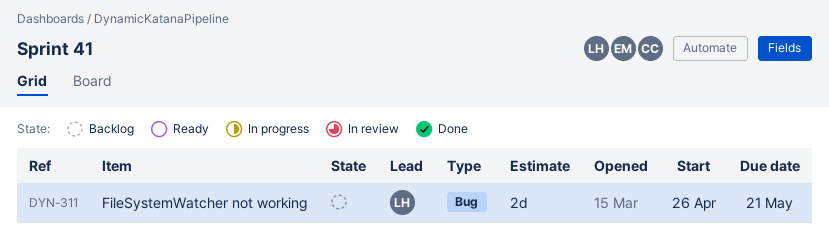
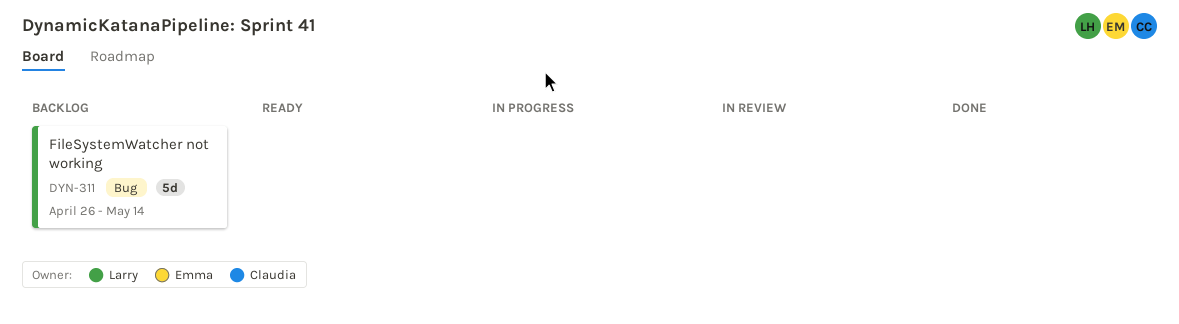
DYN-311, estimate: 2d -> 5d
DYN-311, due: May 21 -> May 14

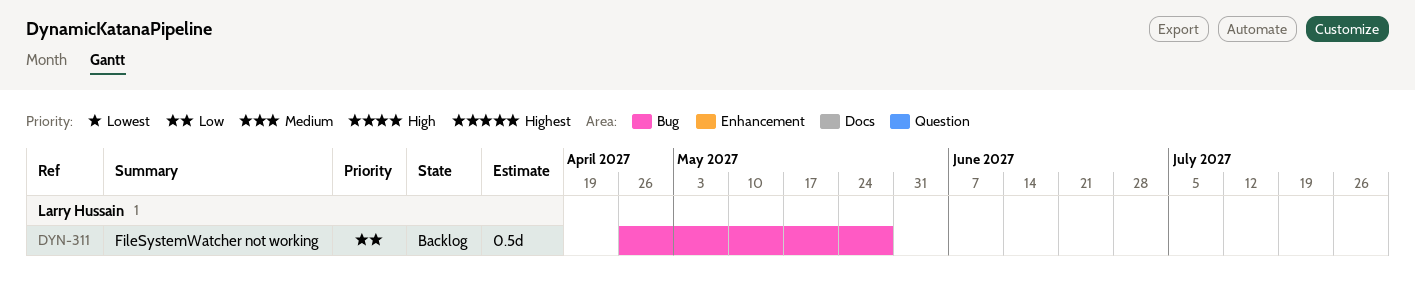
DYN-311, estimate: 5d -> 0.5d
DYN-311, due: May 14 -> May 28

